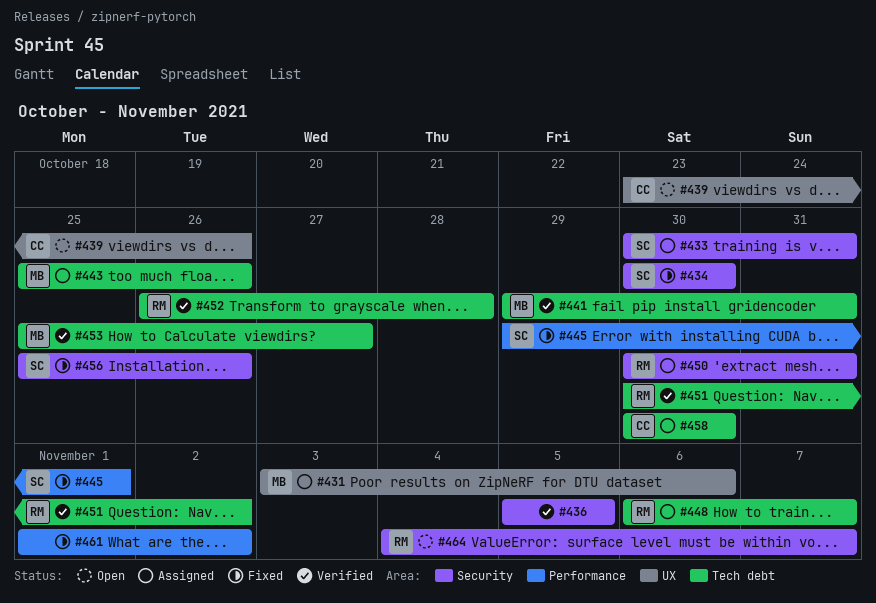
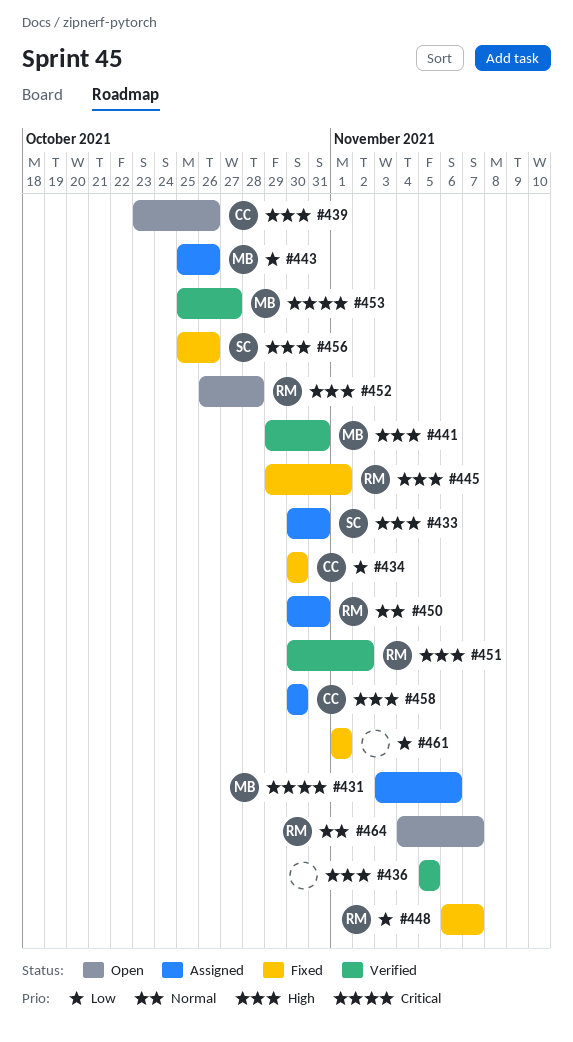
#434, owner: SC -> CC
#445, owner: SC -> RM
#448, status: Assigned -> Fixed
#452, status: Verified -> Open
#461, due: Nov 2 -> Nov 1

